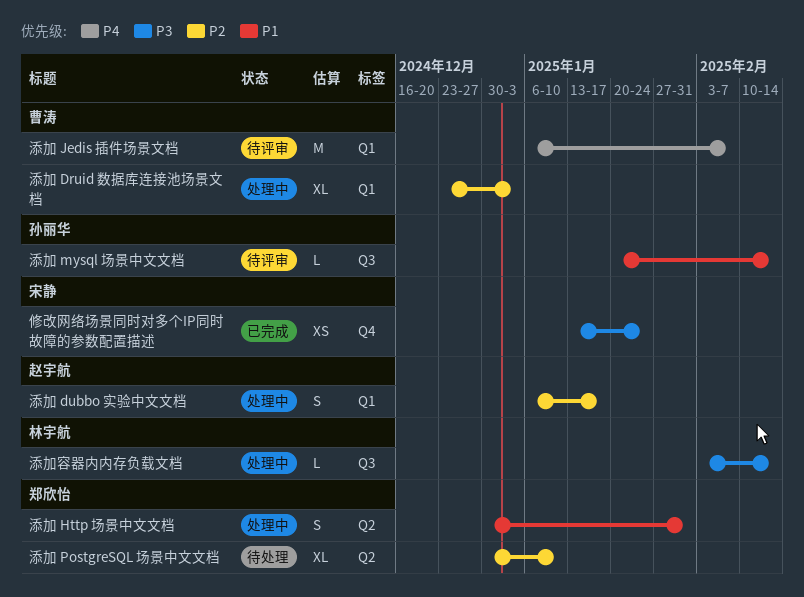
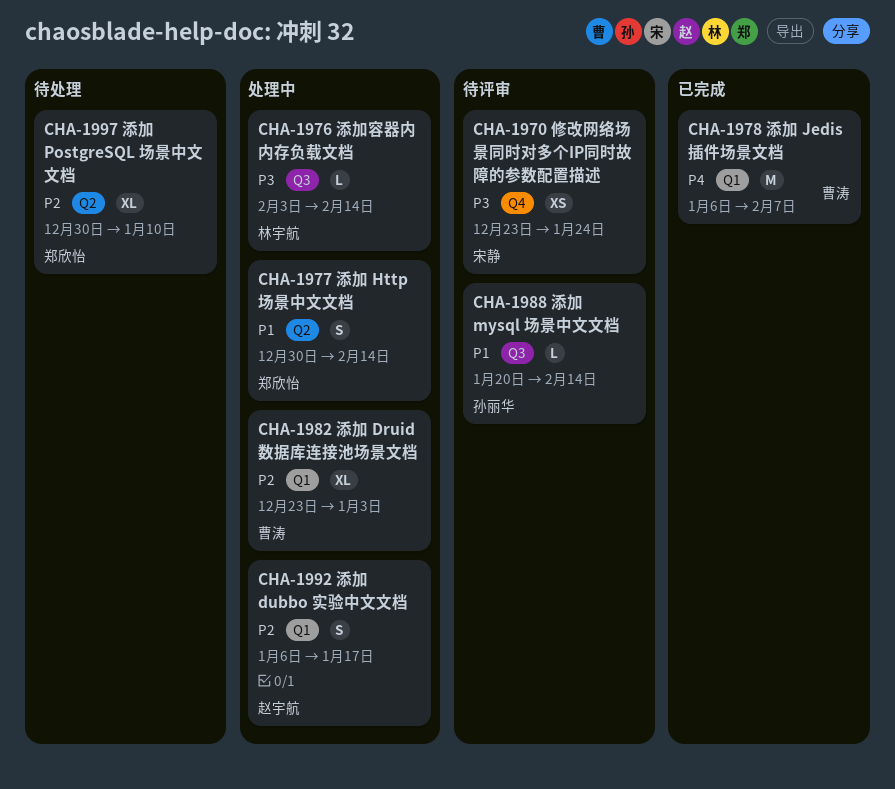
修改网络场景同时对多个IP同时故障的参数配置描述, status: 已完成 -> 待评审
修改网络场景同时对多个IP同时故障的参数配置描述, start: Jan 13 -> Dec 23
添加 Http 场景中文文档, due: Jan 31 -> Feb 14
添加 Jedis 插件场景文档, status: 待评审 -> 已完成

